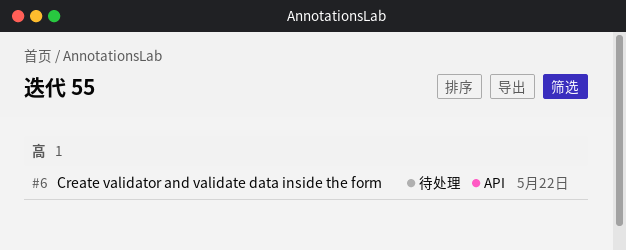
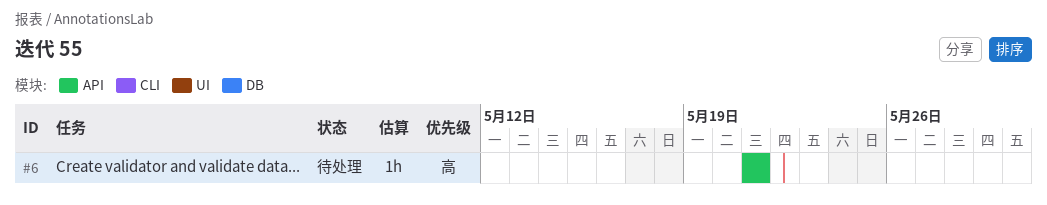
#6, due: May 22 -> May 21

